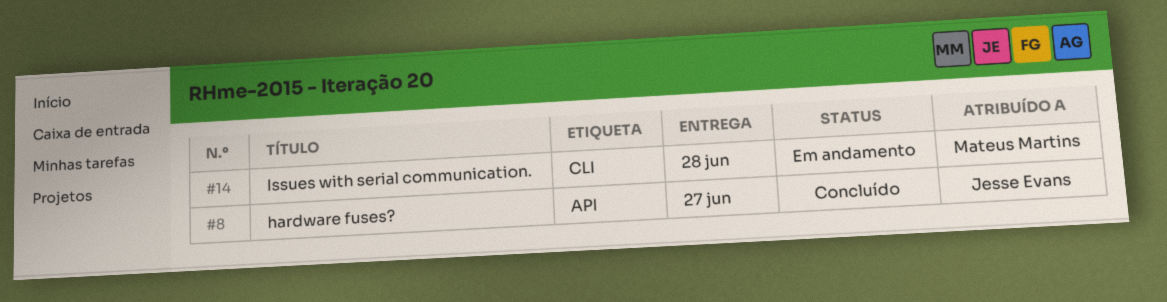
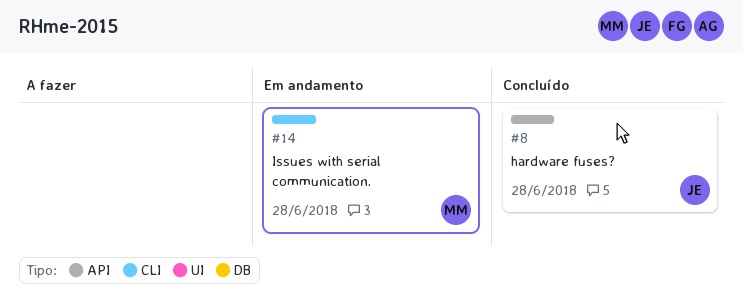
#8, due: Jun 27 -> Jun 28

